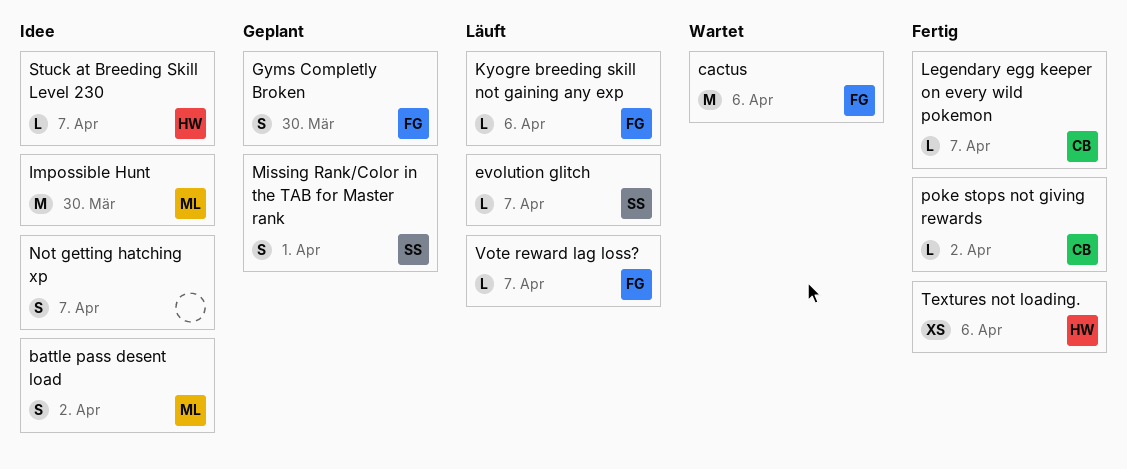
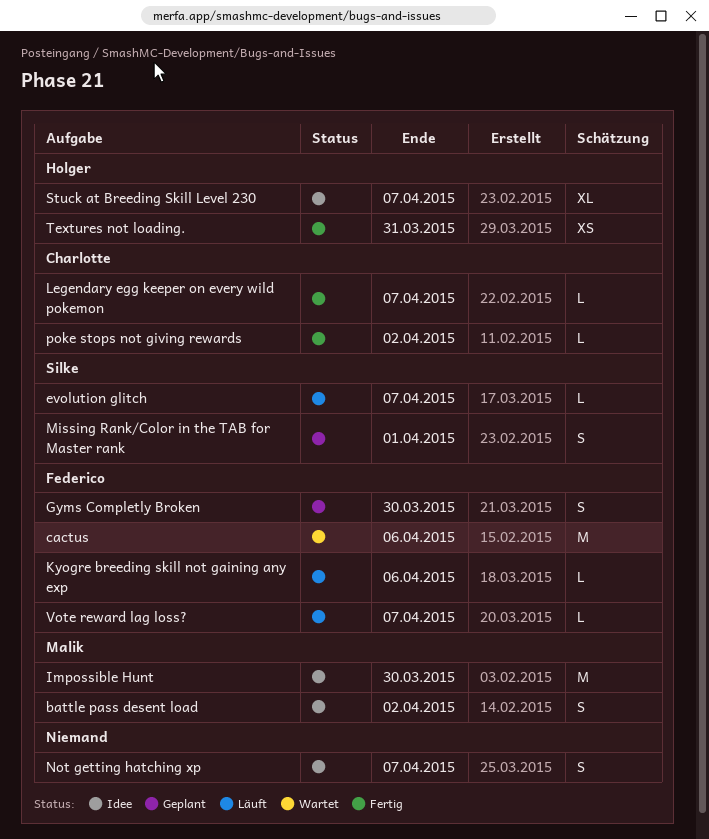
Stuck at Breeding Skill Level 230, estimate: L -> XL
Textures not loading., due: Apr 6 -> Mar 31

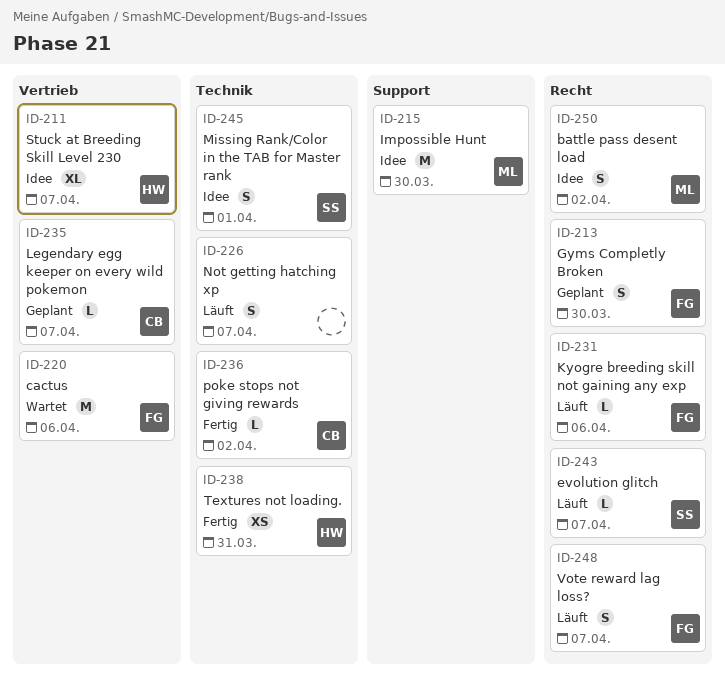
Legendary egg keeper on every wild pokemon, status: Fertig -> Geplant
Missing Rank/Color in the TAB for Master rank, status: Geplant -> Idee
Not getting hatching xp, status: Idee -> Läuft
Vote reward lag loss?, estimate: L -> S

